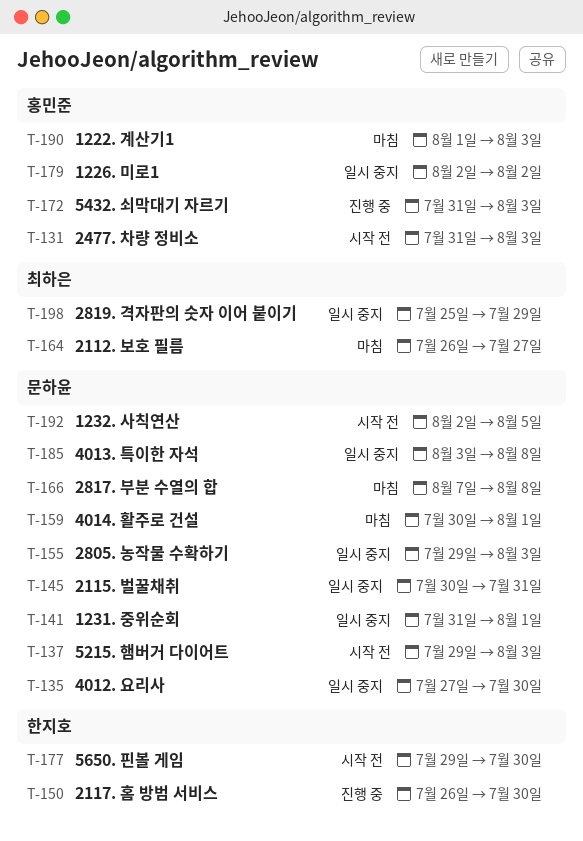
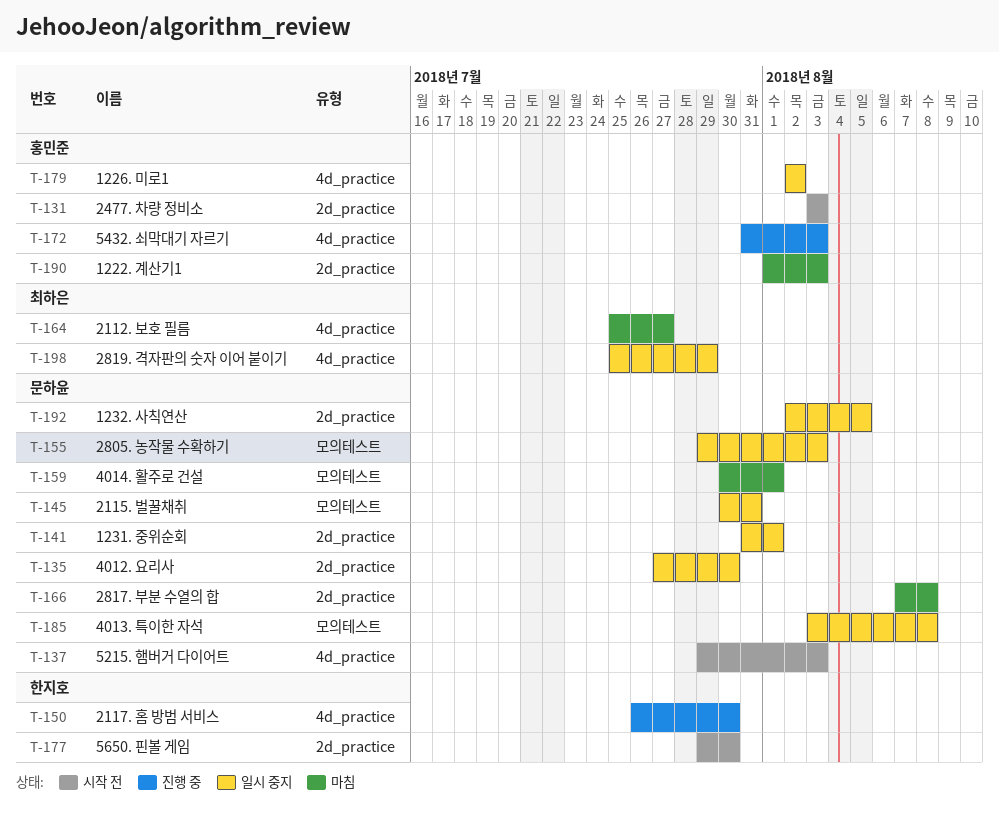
T-131, start: Jul 31 -> Aug 3
T-164, start: Jul 26 -> Jul 25
T-192, status: 시작 전 -> 일시 중지

